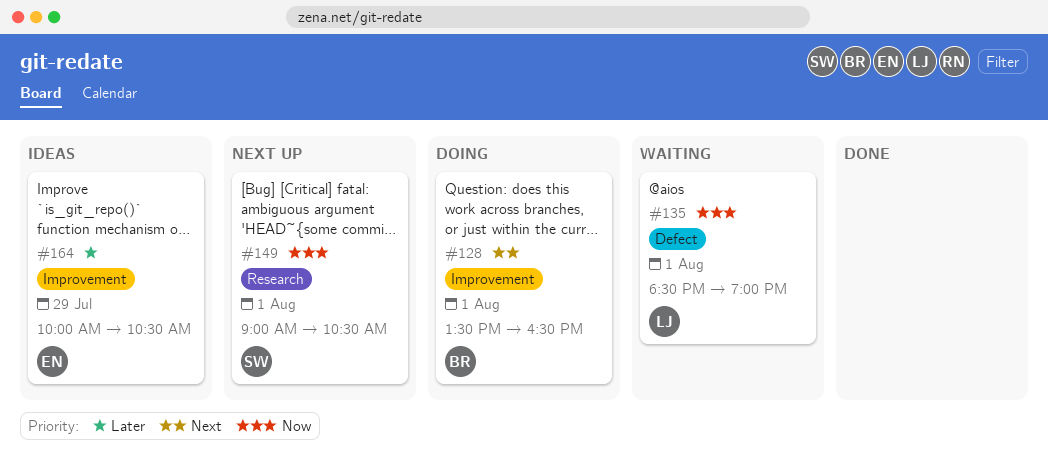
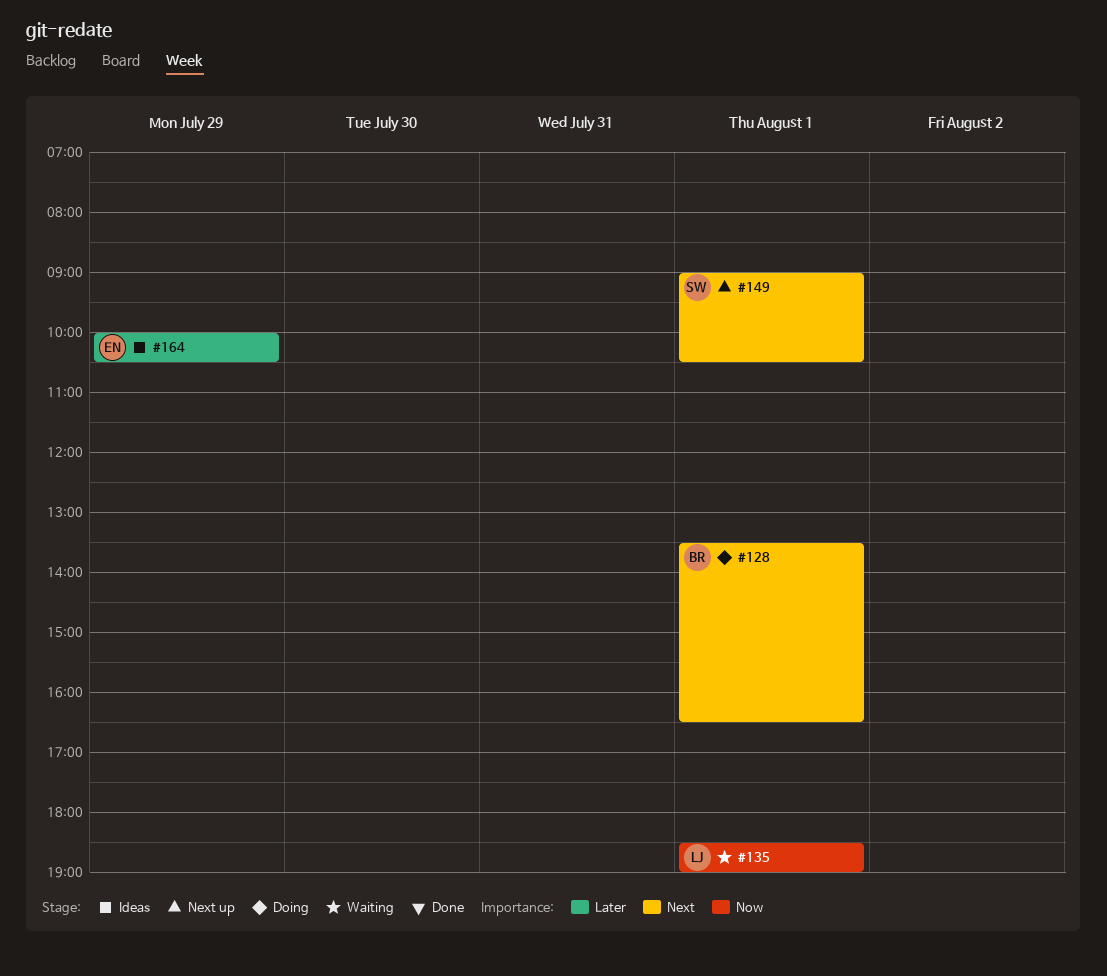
#149, priority: Now -> Next

